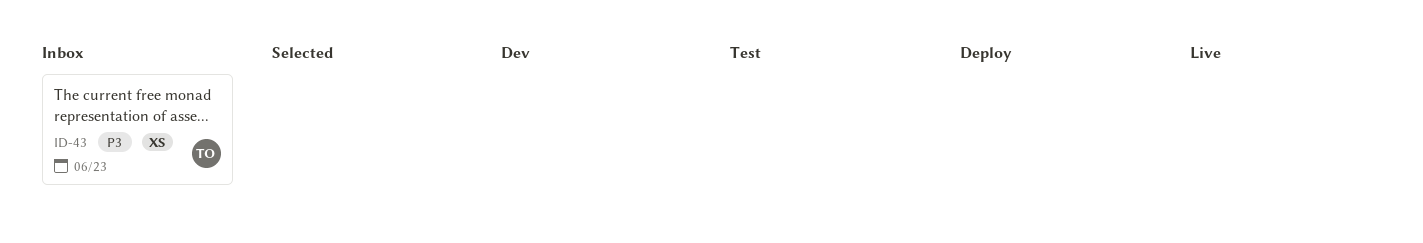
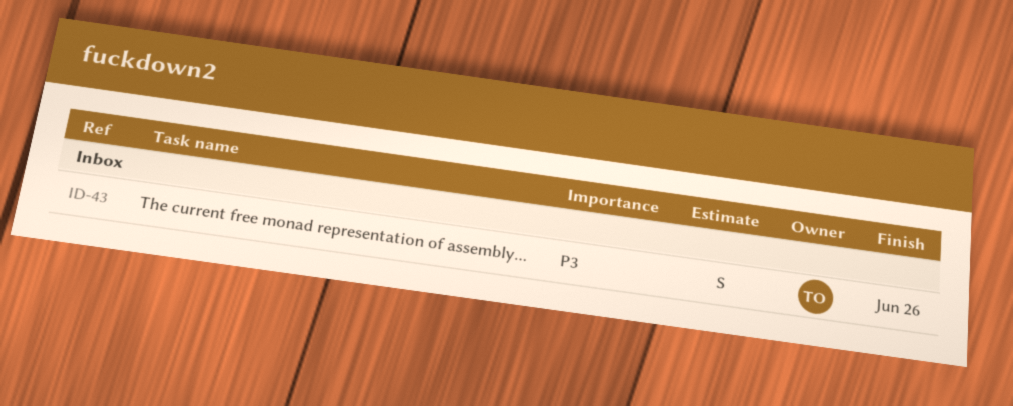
ID-43, estimate: XS -> S
ID-43, due: Jun 23 -> Jun 26

